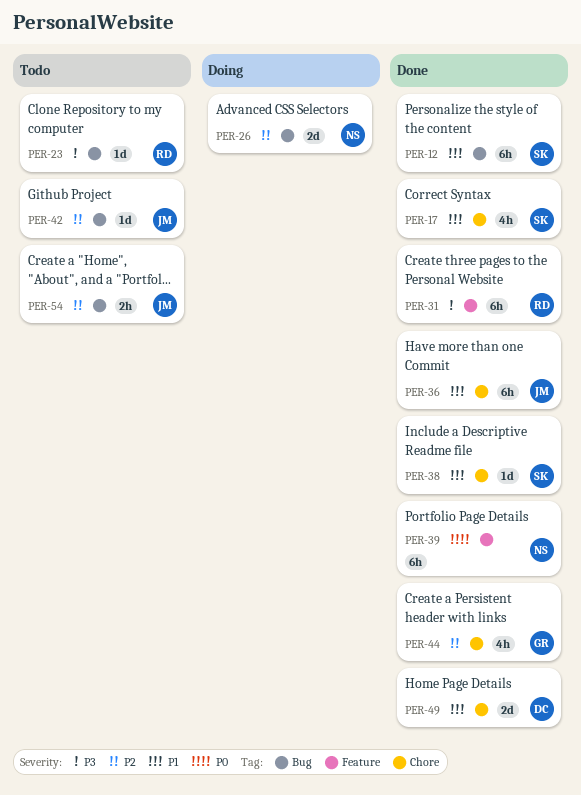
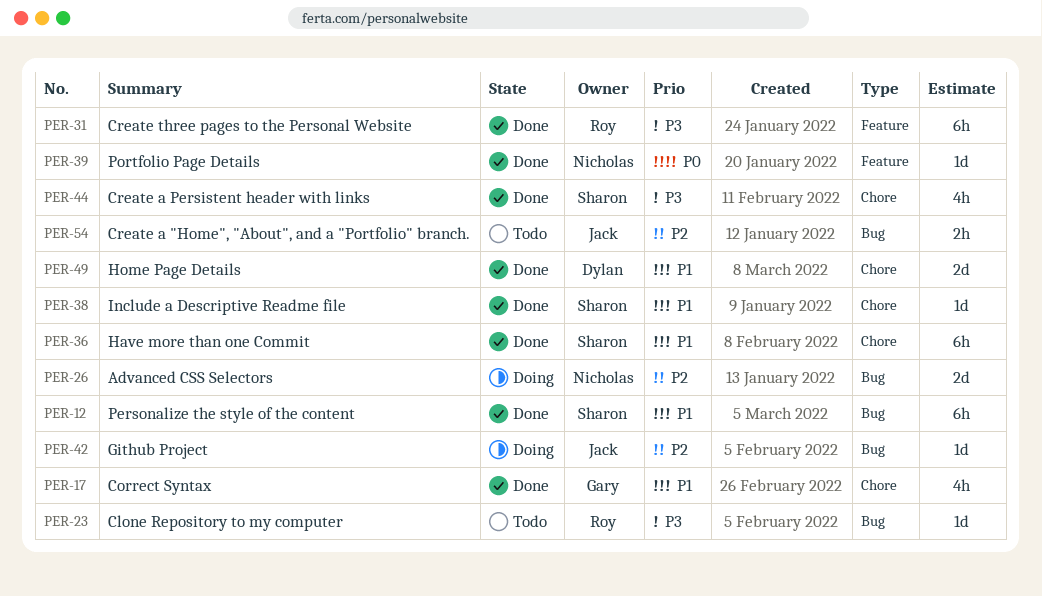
PER-17, owner: Sharon -> Gary
PER-36, owner: Jack -> Sharon
PER-39, estimate: 6h -> 1d
PER-42, status: Todo -> Doing
PER-44, owner: Gary -> Sharon
PER-44, priority: P2 -> P3

